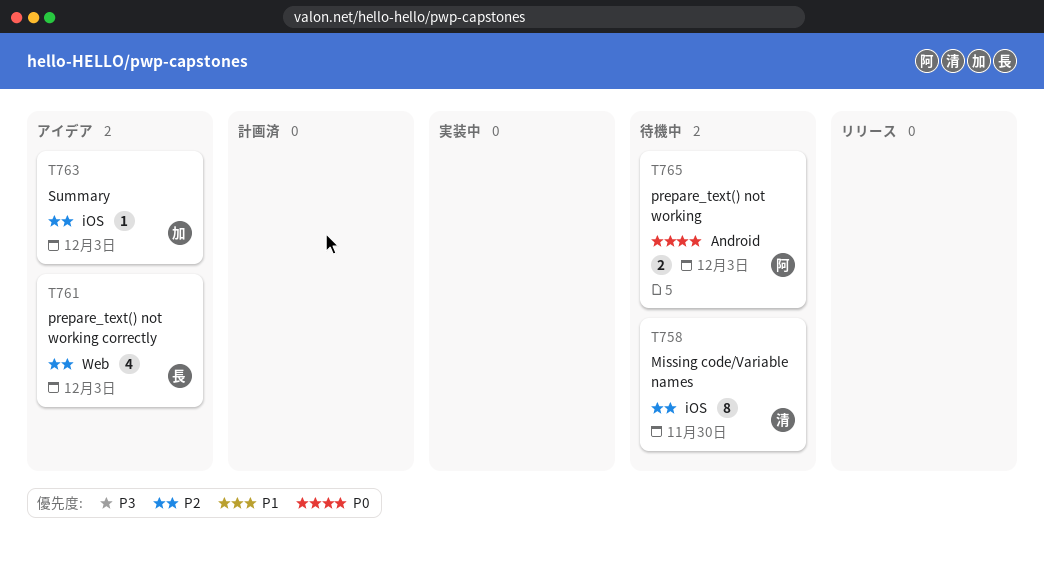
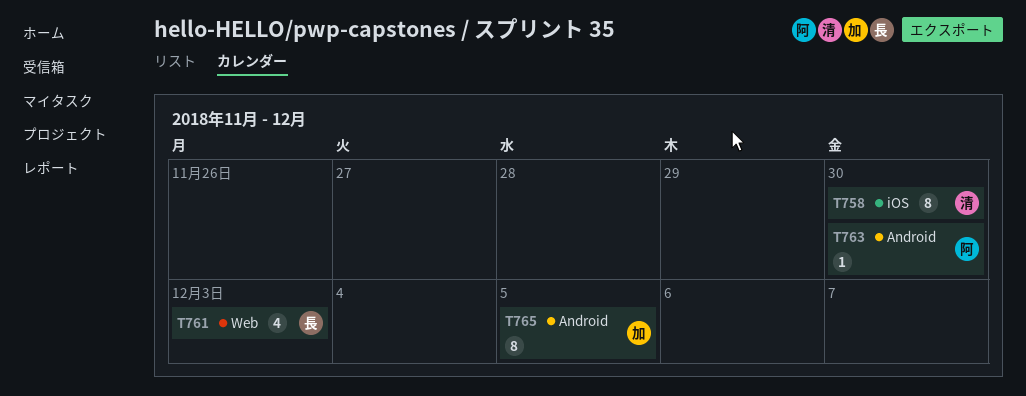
T763, owner: 加 -> 阿
T763, label: iOS -> Android
T763, due: Dec 3 -> Nov 30
T765, owner: 阿 -> 加
T765, estimate: 2 -> 8
T765, due: Dec 3 -> Dec 5

